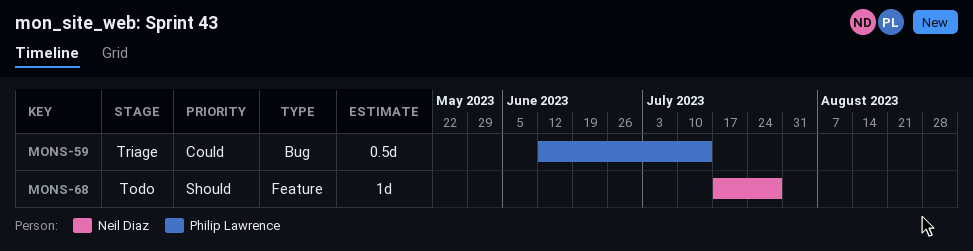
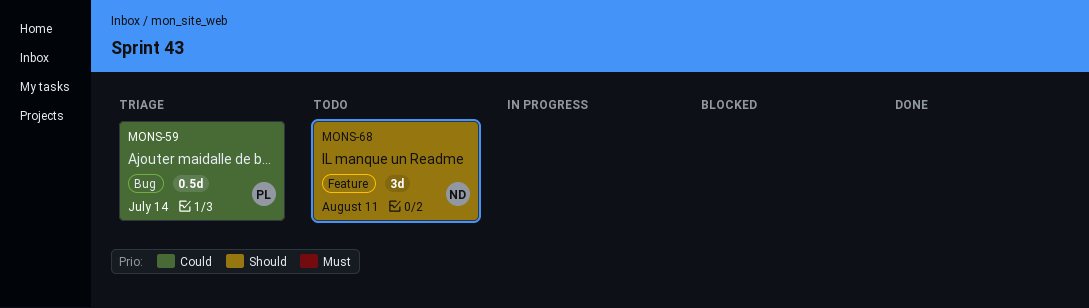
MONS-68, estimate: 1d -> 3d
MONS-68, due: Jul 28 -> Aug 11

